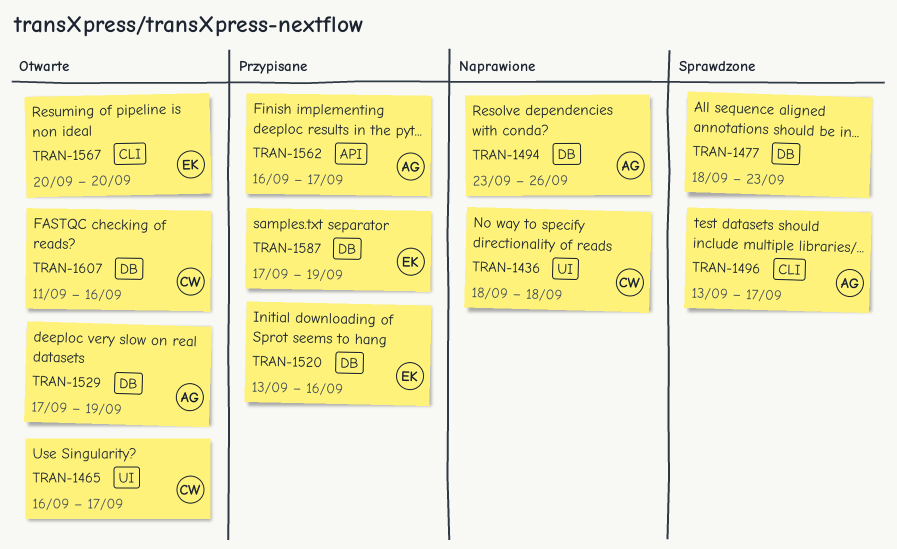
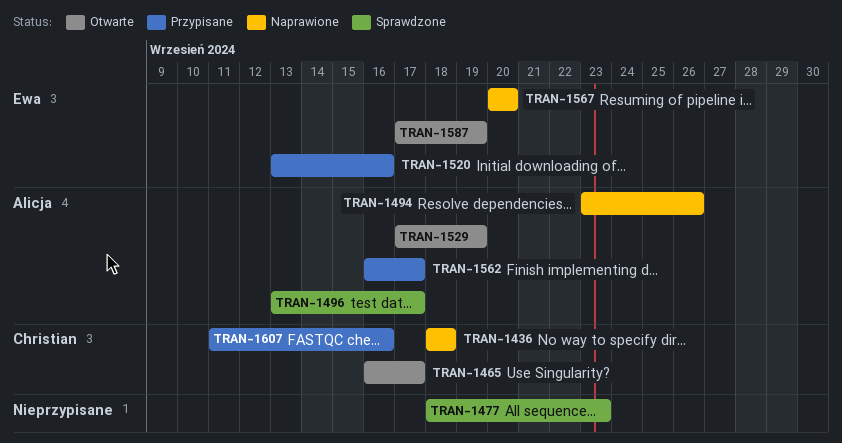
TRAN-1567, status: Otwarte -> Naprawione
TRAN-1587, status: Przypisane -> Otwarte
TRAN-1607, status: Otwarte -> Przypisane

